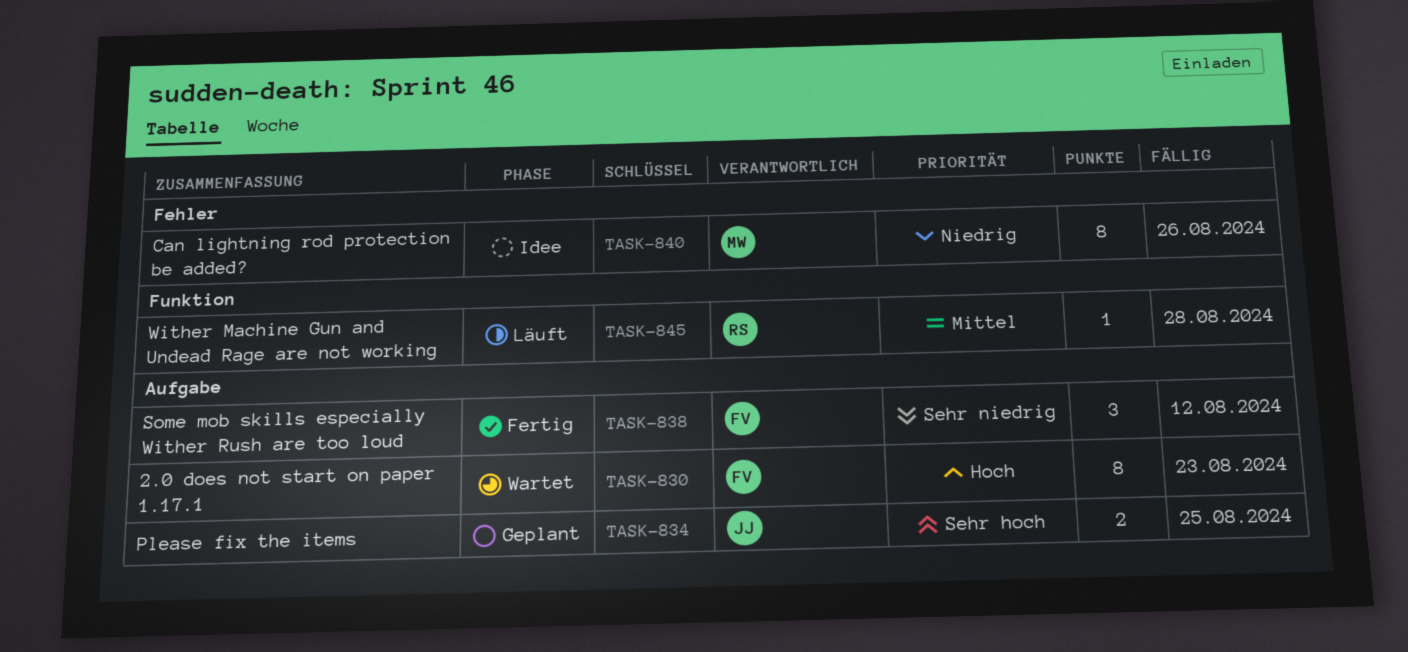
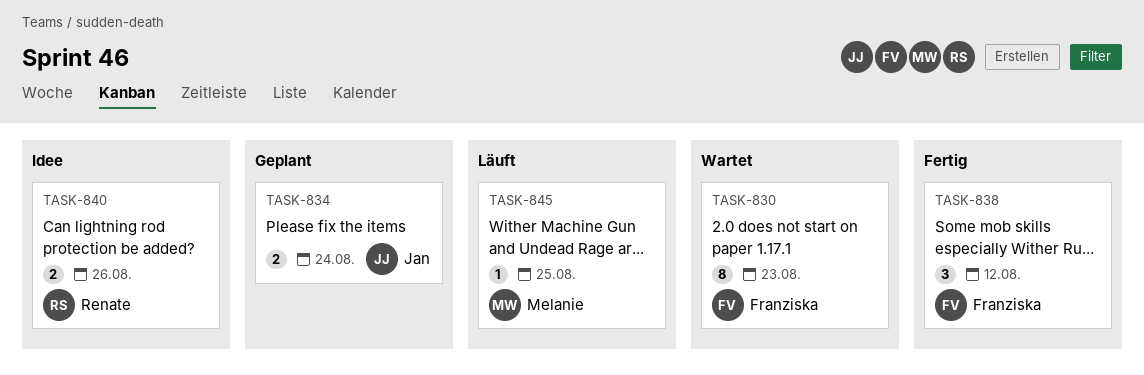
TASK-834, due: Aug 25 -> Aug 24
TASK-840, owner: Melanie -> Renate
TASK-840, estimate: 8 -> 2
TASK-845, owner: Renate -> Melanie
TASK-845, due: Aug 28 -> Aug 25

